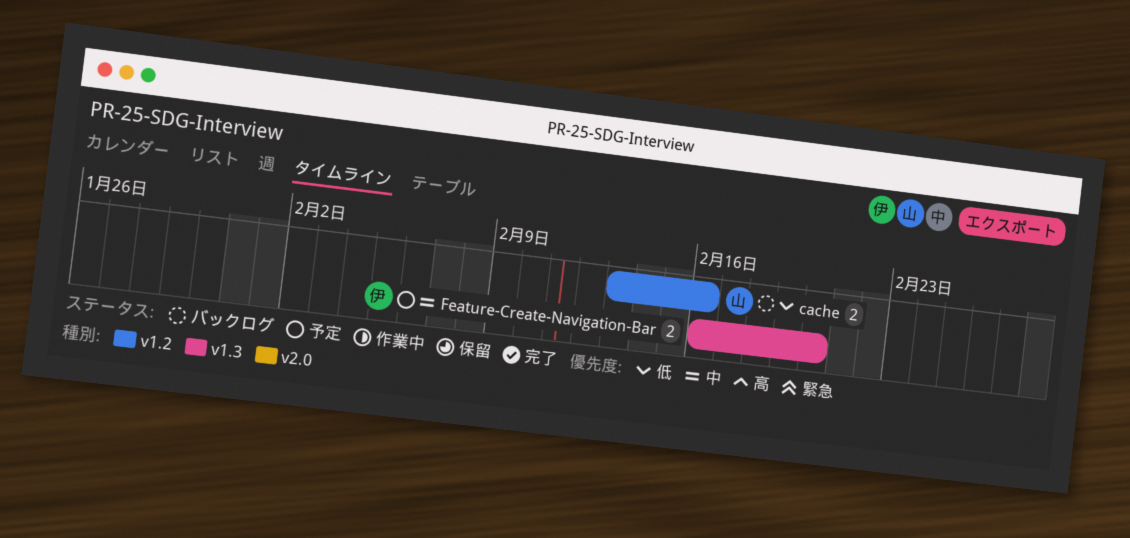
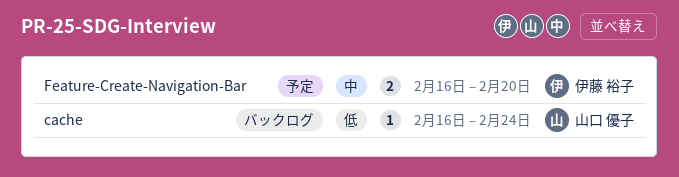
cache, estimate: 2 -> 1
cache, start: Feb 13 -> Feb 16
cache, due: Feb 16 -> Feb 24

